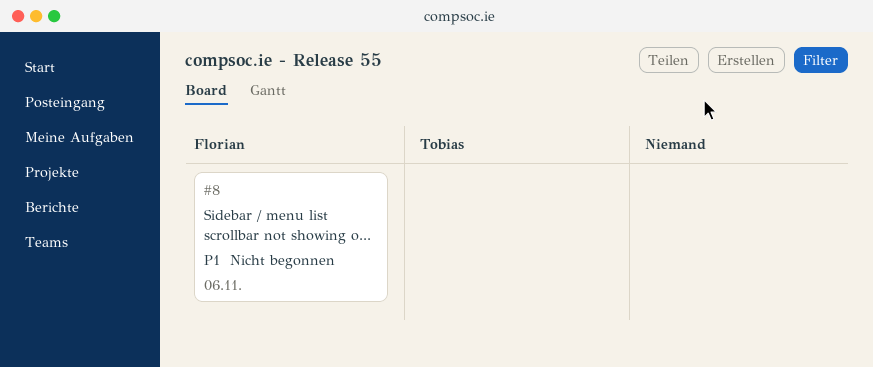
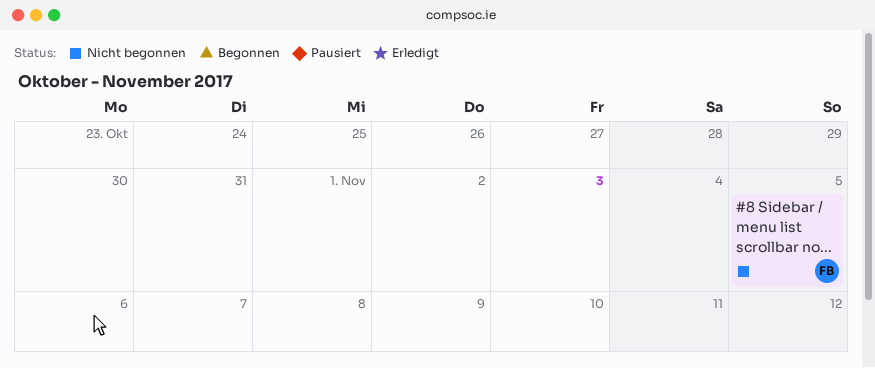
#8, due: Nov 6 -> Nov 5

